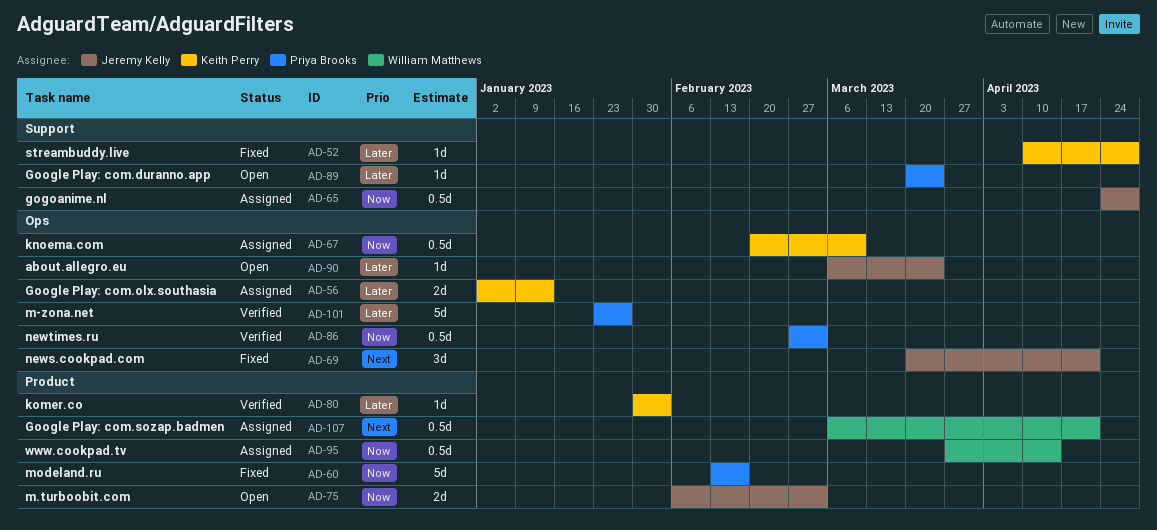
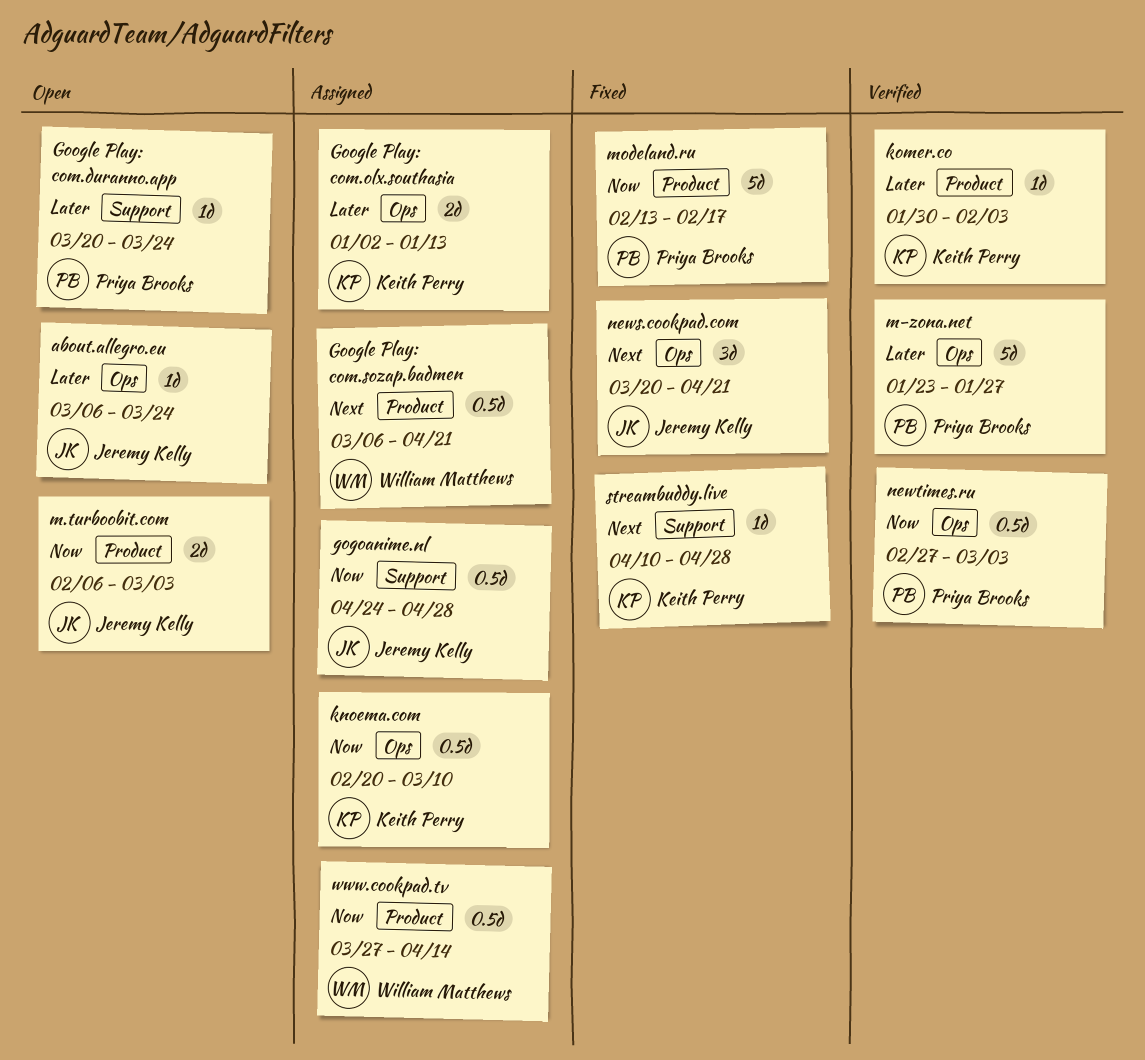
streambuddy.live, priority: Later -> Next

